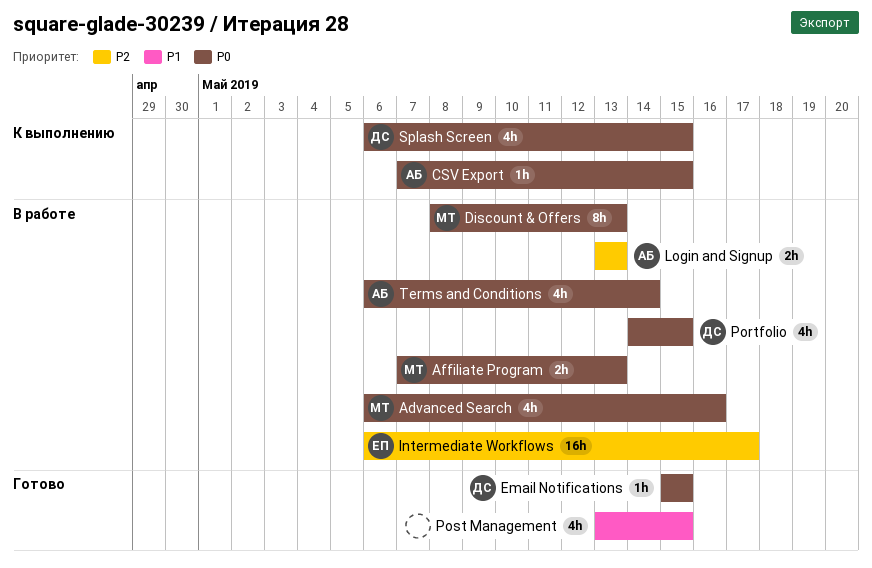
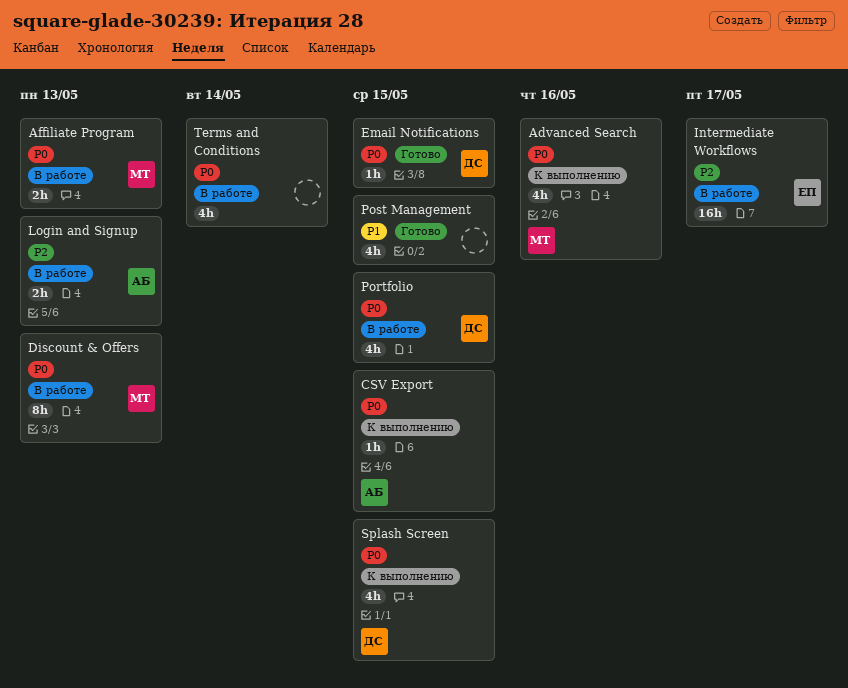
Advanced Search, status: В работе -> К выполнению
Terms and Conditions, owner: АБ -> none

